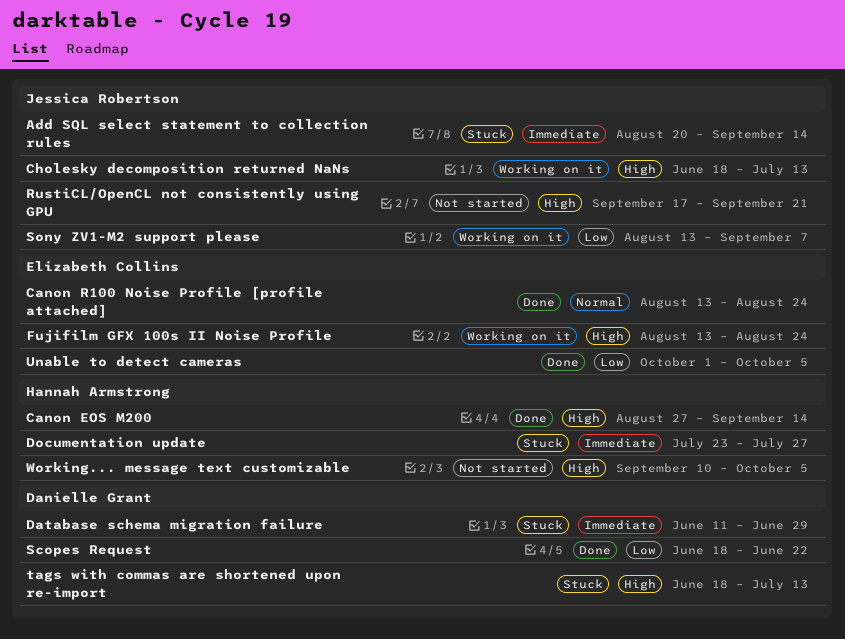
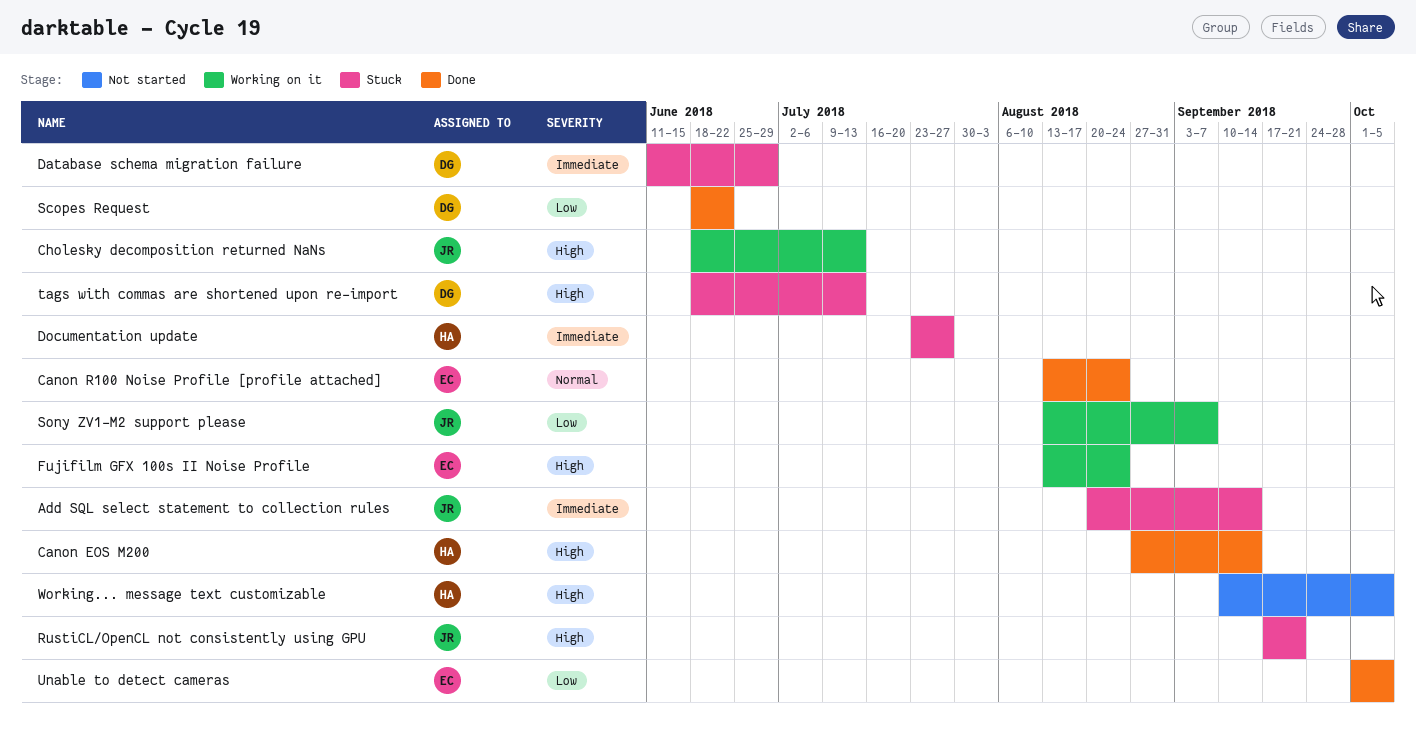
RustiCL/OpenCL not consistently using GPU, status: Not started -> Stuck

